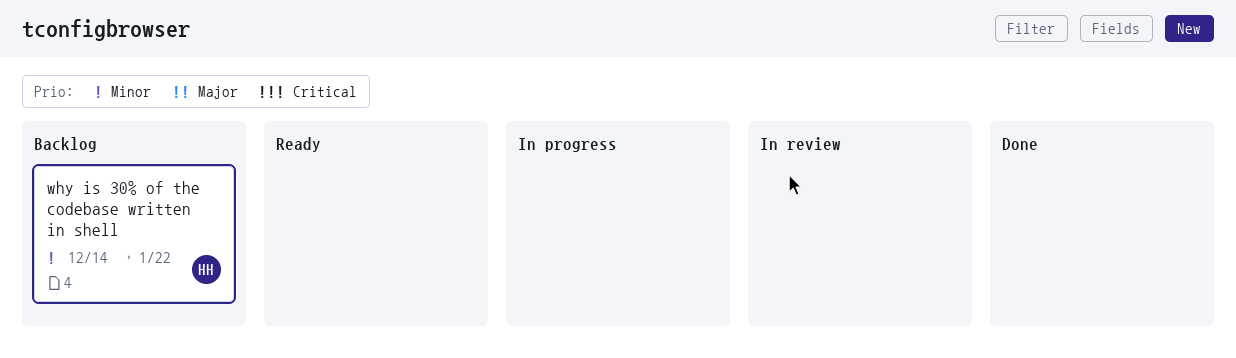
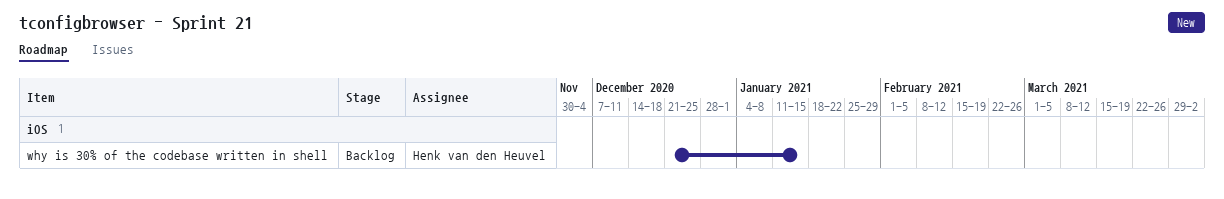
why is 30% of the codebase written in shell, start: Dec 14 -> Dec 21
why is 30% of the codebase written in shell, due: Jan 22 -> Jan 15

